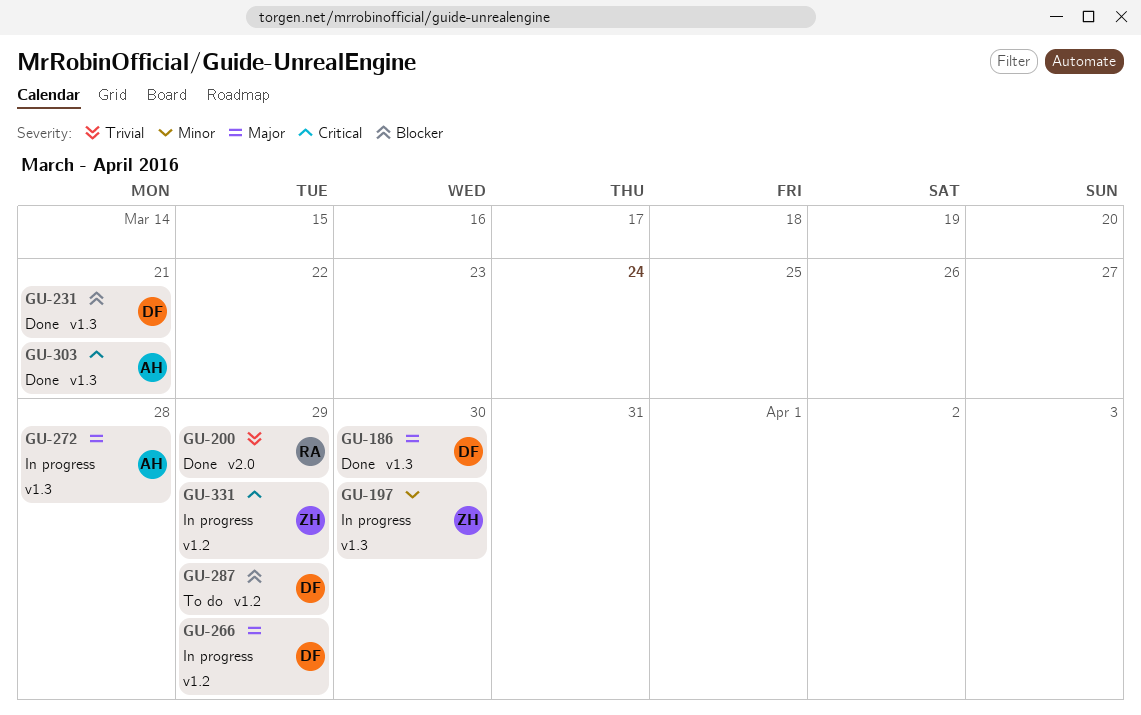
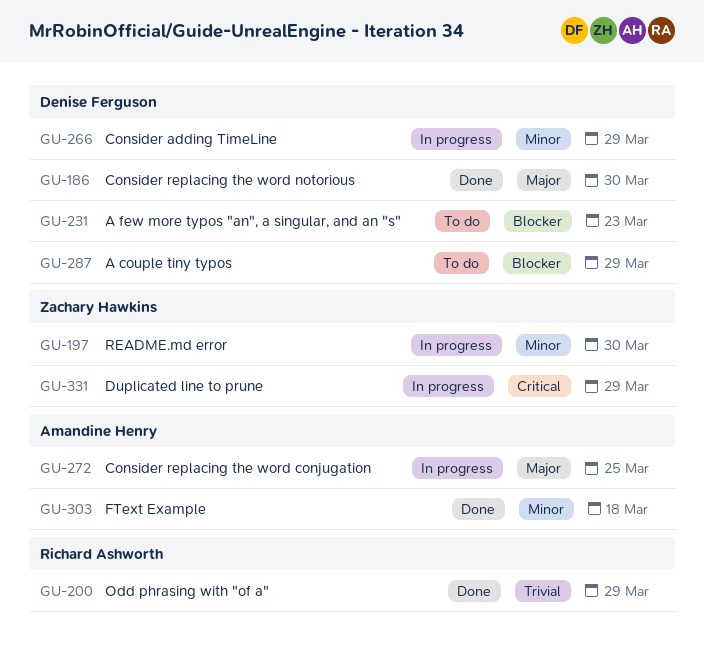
GU-231, status: Done -> To do
GU-231, due: Mar 21 -> Mar 23
GU-266, priority: Major -> Minor
GU-272, due: Mar 28 -> Mar 25
GU-303, priority: Critical -> Minor
GU-303, due: Mar 21 -> Mar 18

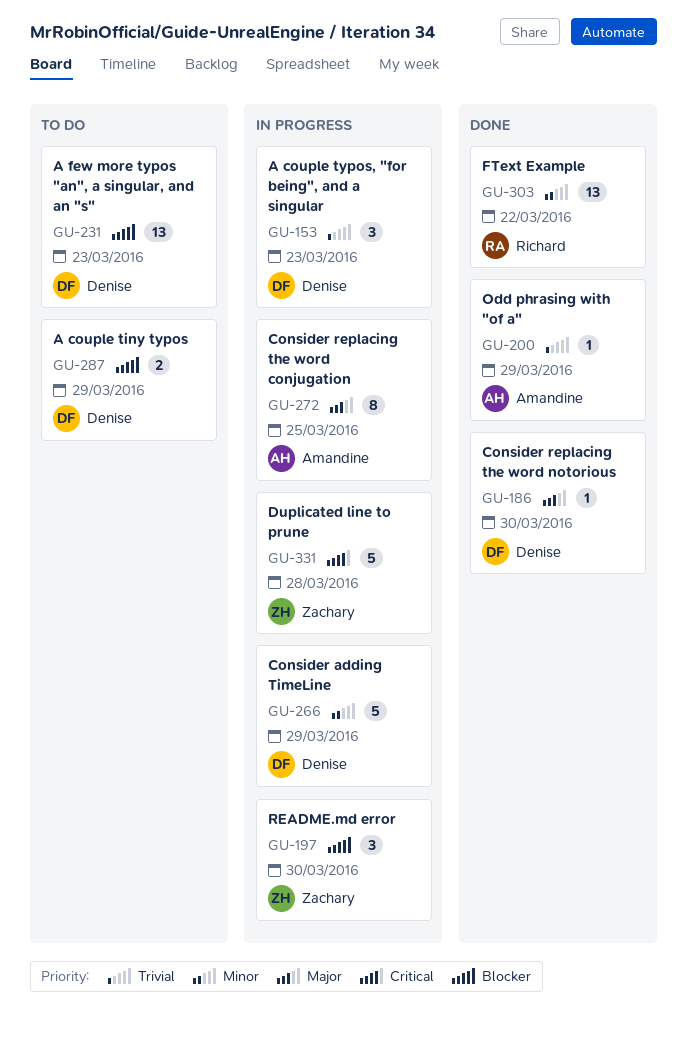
GU-153: none -> present
GU-197, priority: Minor -> Blocker
GU-200, owner: Richard Ashworth -> Amandine Henry
GU-303, owner: Amandine Henry -> Richard Ashworth
GU-303, due: Mar 18 -> Mar 22
GU-331, due: Mar 29 -> Mar 28

